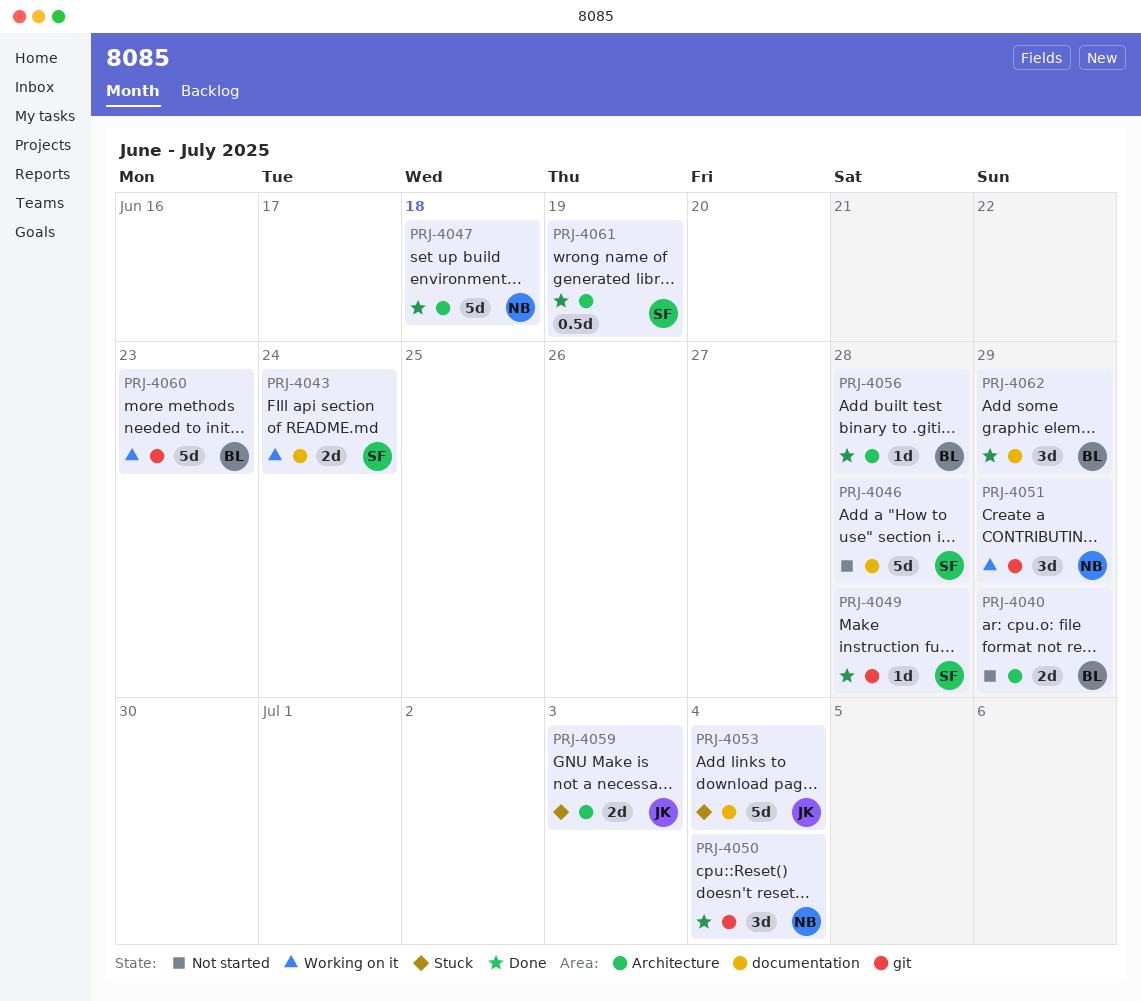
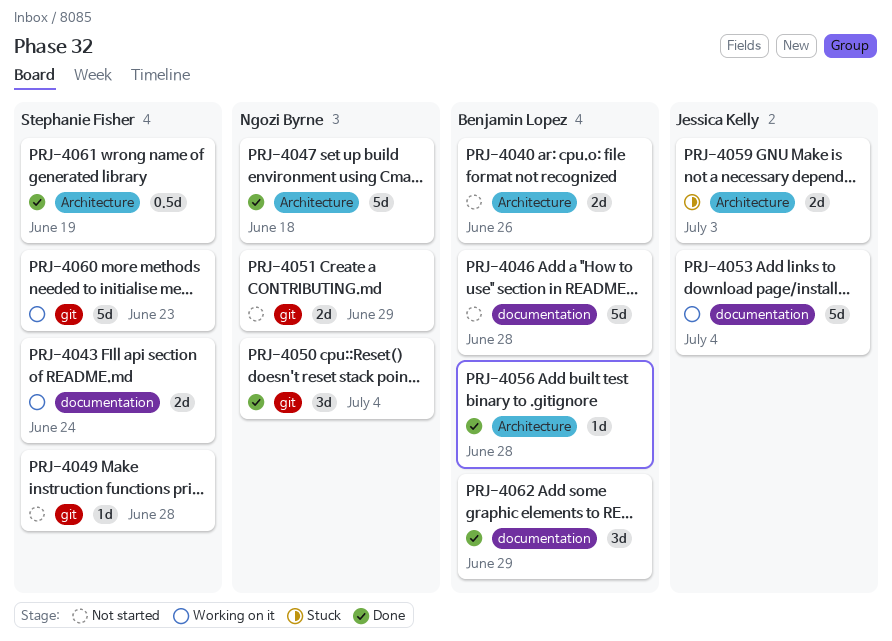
PRJ-4040, due: Jun 29 -> Jun 26
PRJ-4046, owner: Stephanie Fisher -> Benjamin Lopez
PRJ-4049, status: Done -> Not started
PRJ-4051, status: Working on it -> Not started
PRJ-4051, estimate: 3d -> 2d
PRJ-4053, status: Stuck -> Working on it
PRJ-4060, owner: Benjamin Lopez -> Stephanie Fisher

